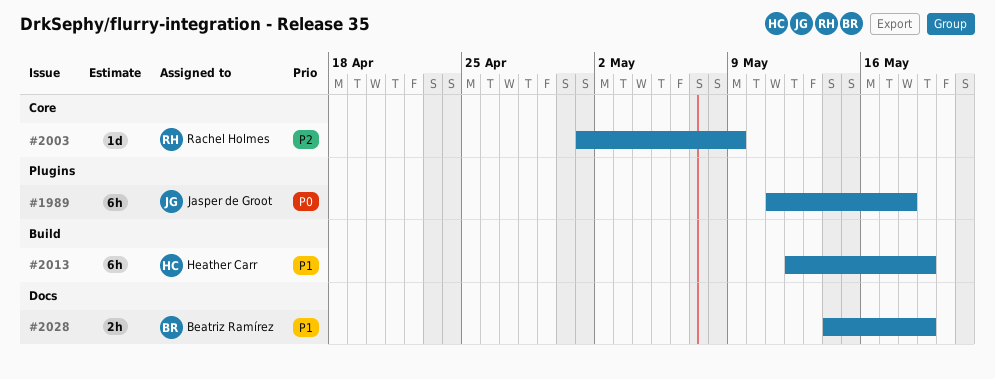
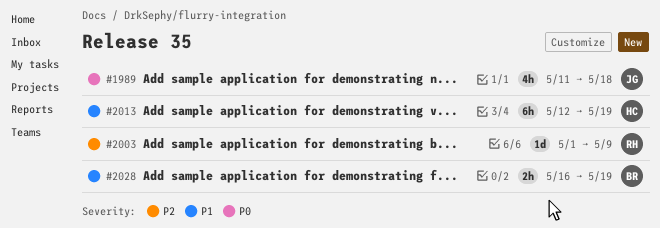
#1989, estimate: 6h -> 4h
#2028, start: May 14 -> May 16

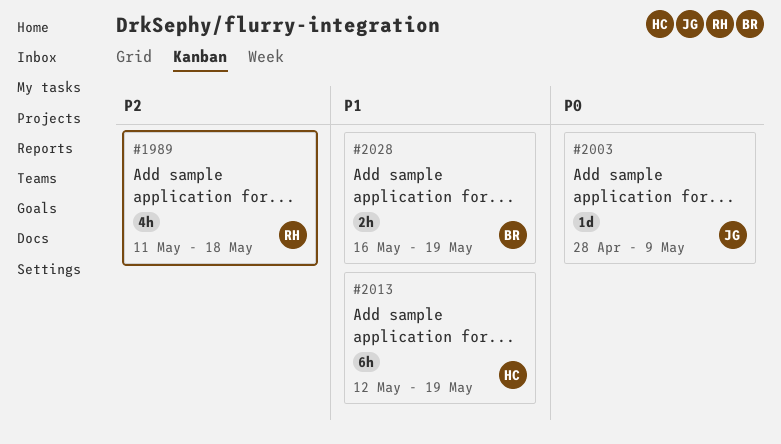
#1989, owner: JG -> RH
#1989, priority: P0 -> P2
#2003, owner: RH -> JG
#2003, priority: P2 -> P0
#2003, start: May 1 -> Apr 28

